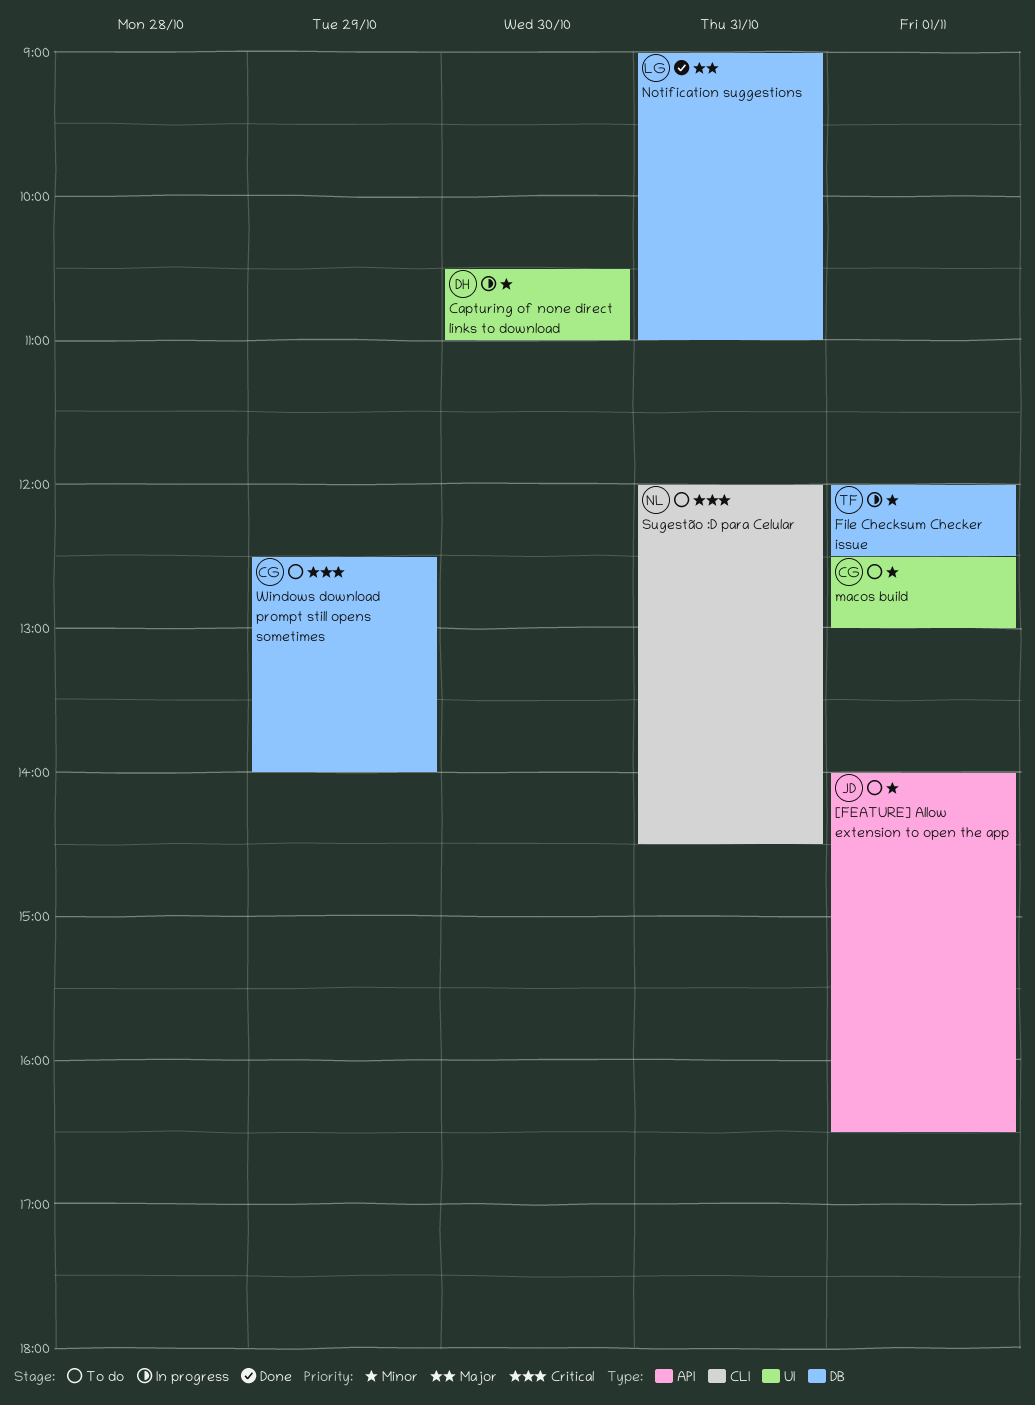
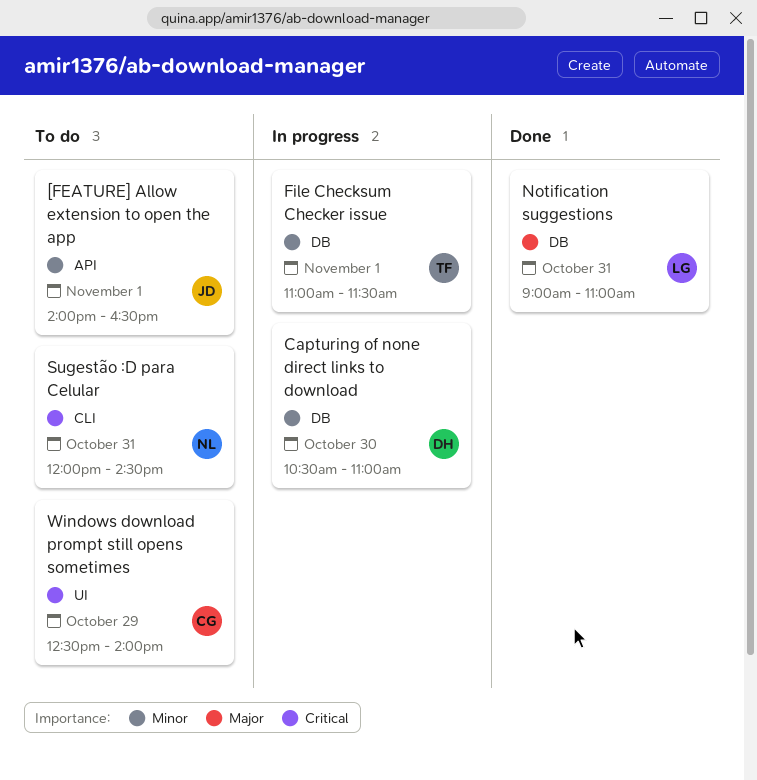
Capturing of none direct links to download, label: UI -> DB
File Checksum Checker issue, begins: 12:00 -> 11:00
File Checksum Checker issue, ends: 12:30 -> 11:30
macos build: present -> none
Windows download prompt still opens sometimes, label: DB -> UI

